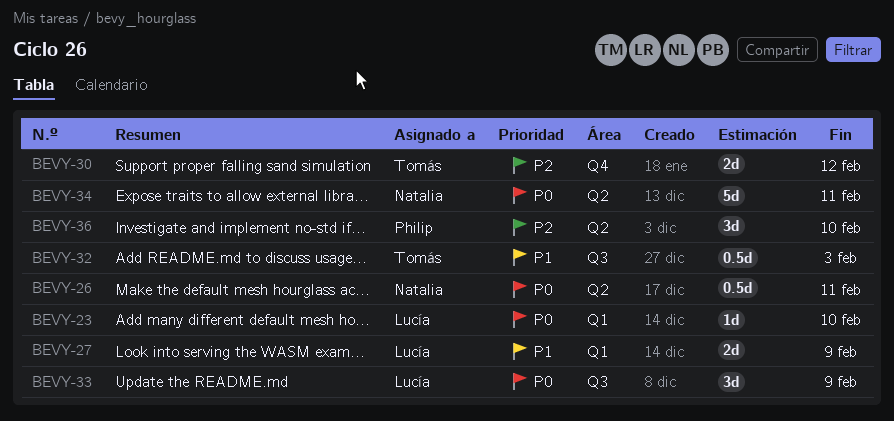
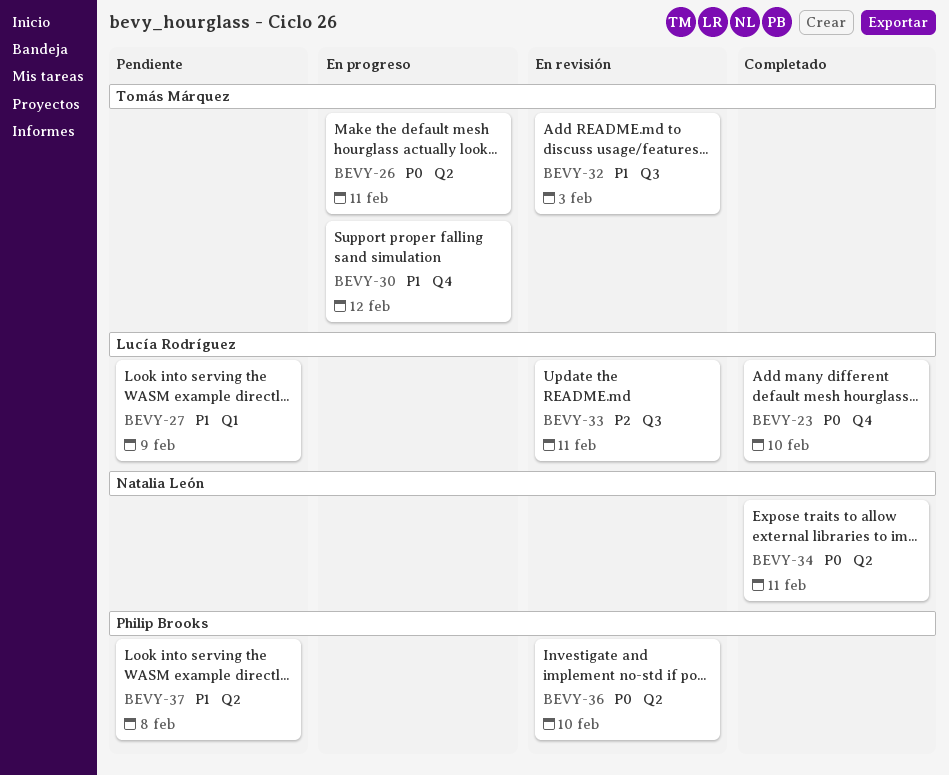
BEVY-23, label: Q1 -> Q4
BEVY-26, owner: Natalia León -> Tomás Márquez
BEVY-30, priority: P2 -> P1
BEVY-33, priority: P0 -> P2
BEVY-33, due: Feb 9 -> Feb 11
BEVY-36, priority: P2 -> P0
BEVY-37: none -> present

